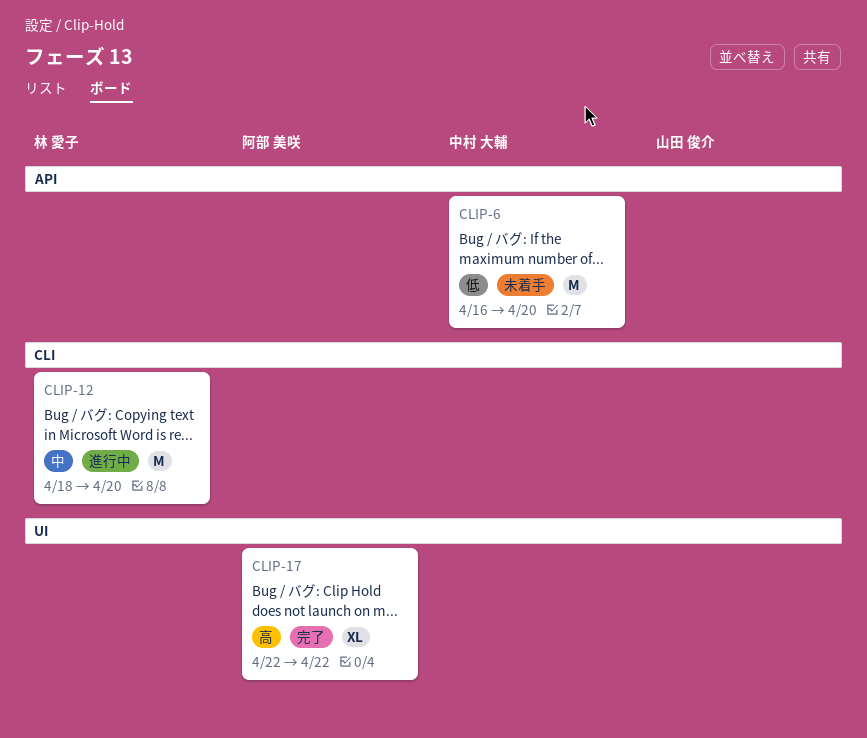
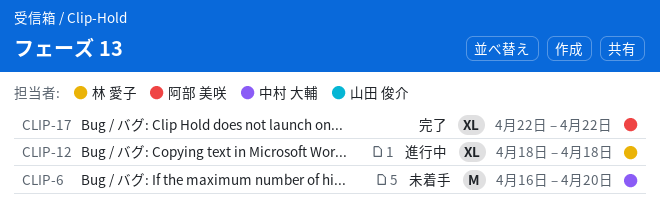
CLIP-12, estimate: M -> XL
CLIP-12, due: Apr 20 -> Apr 18

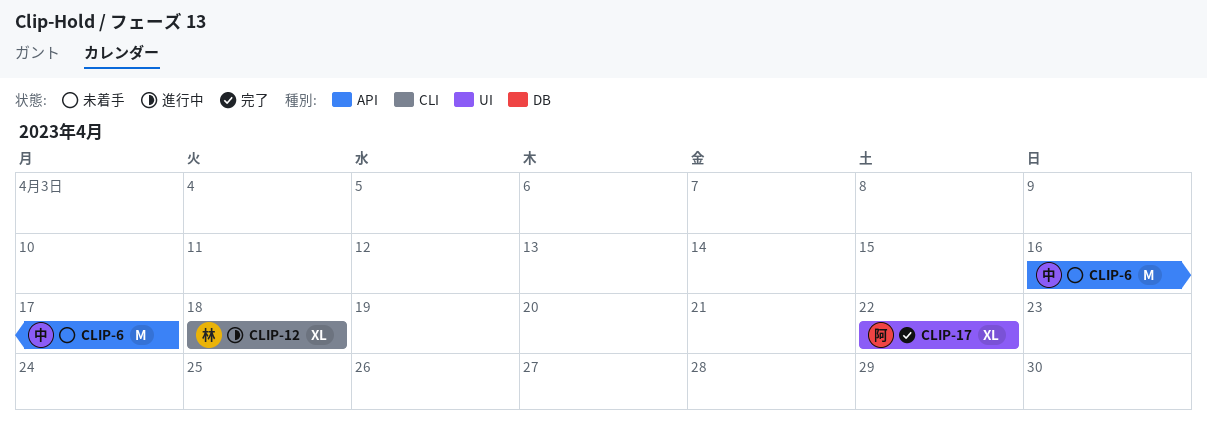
CLIP-6, due: Apr 20 -> Apr 17

